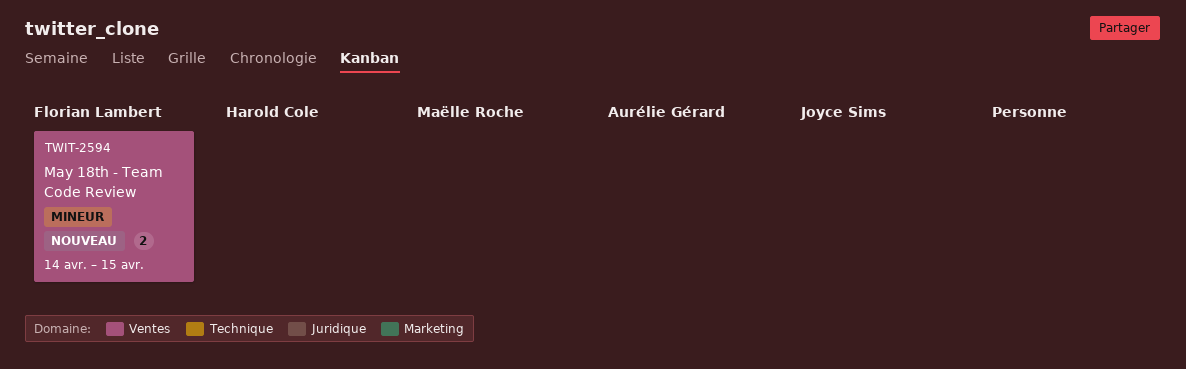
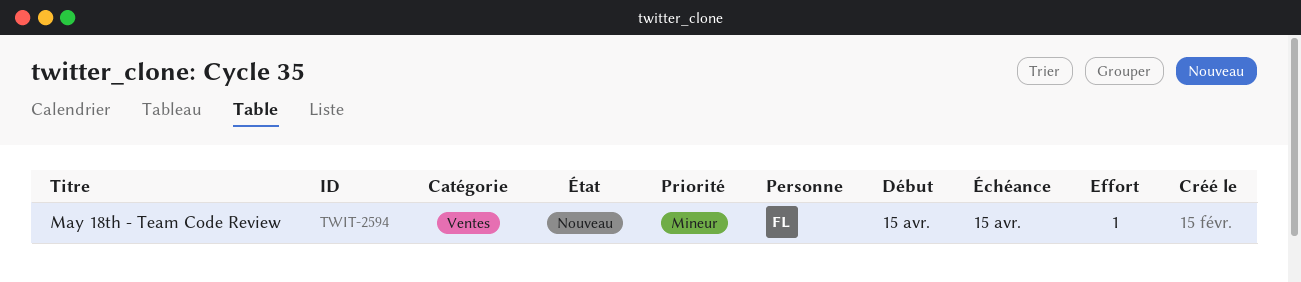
TWIT-2594, estimate: 2 -> 1
TWIT-2594, start: Apr 14 -> Apr 15

